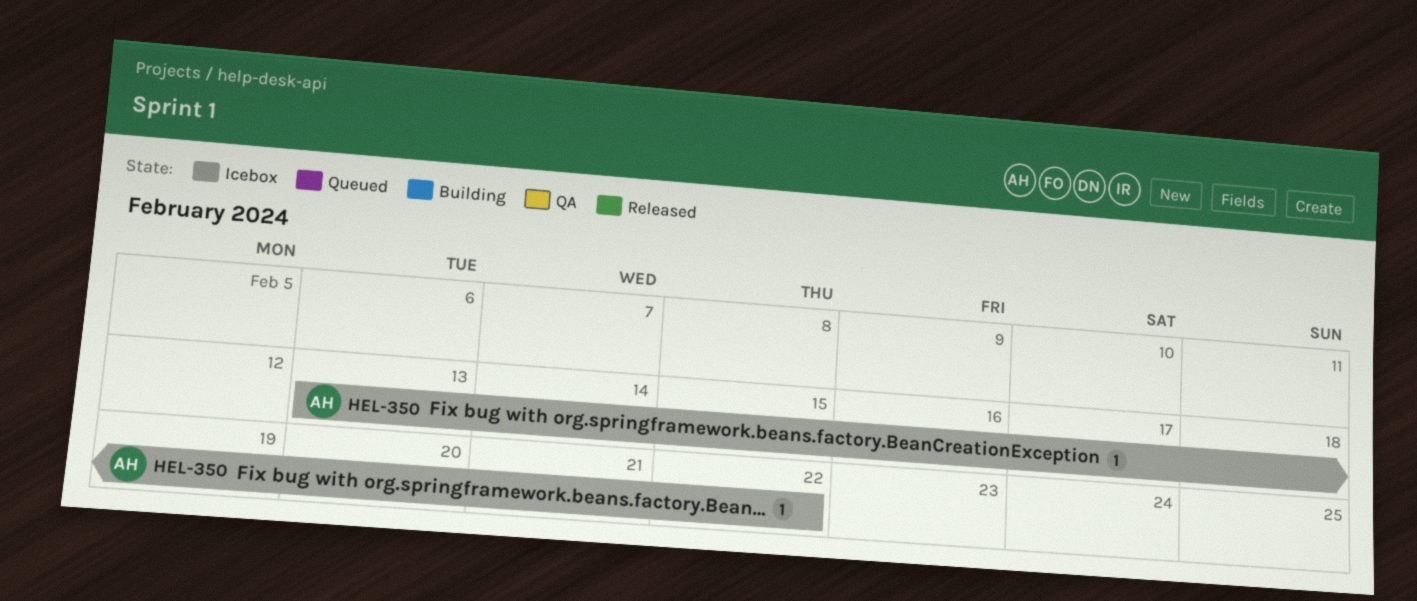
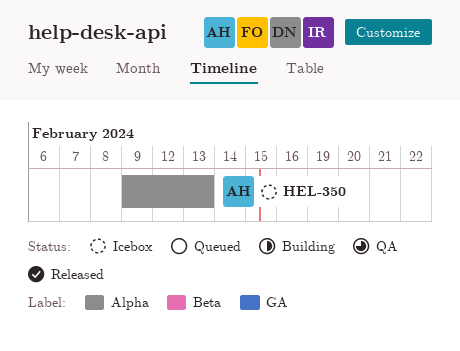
HEL-350, start: Feb 13 -> Feb 9
HEL-350, due: Feb 22 -> Feb 13

